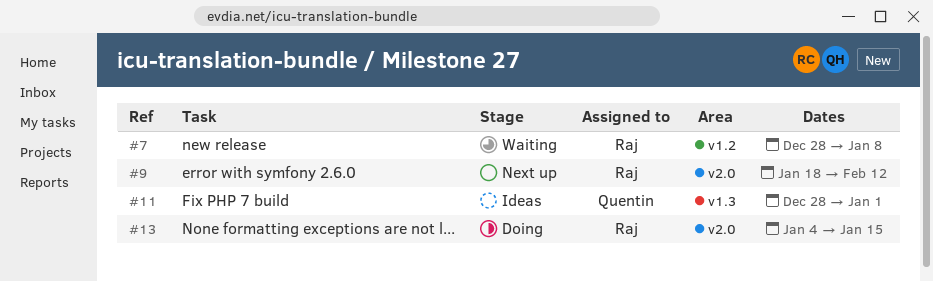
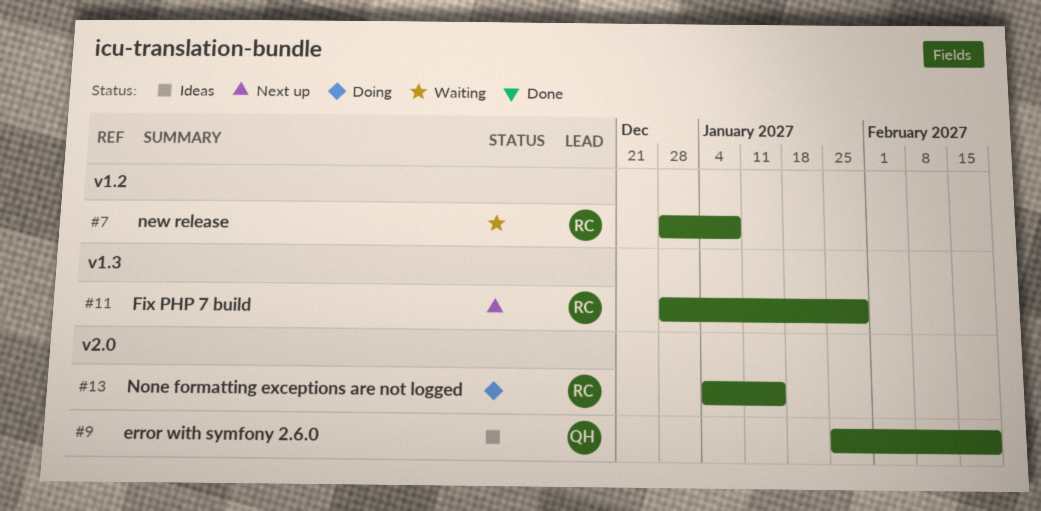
#9, status: Next up -> Ideas
#9, owner: Raj -> Quentin
#9, start: Jan 18 -> Jan 25
#9, due: Feb 12 -> Feb 19
#11, status: Ideas -> Next up
#11, owner: Quentin -> Raj
#11, due: Jan 1 -> Jan 29

